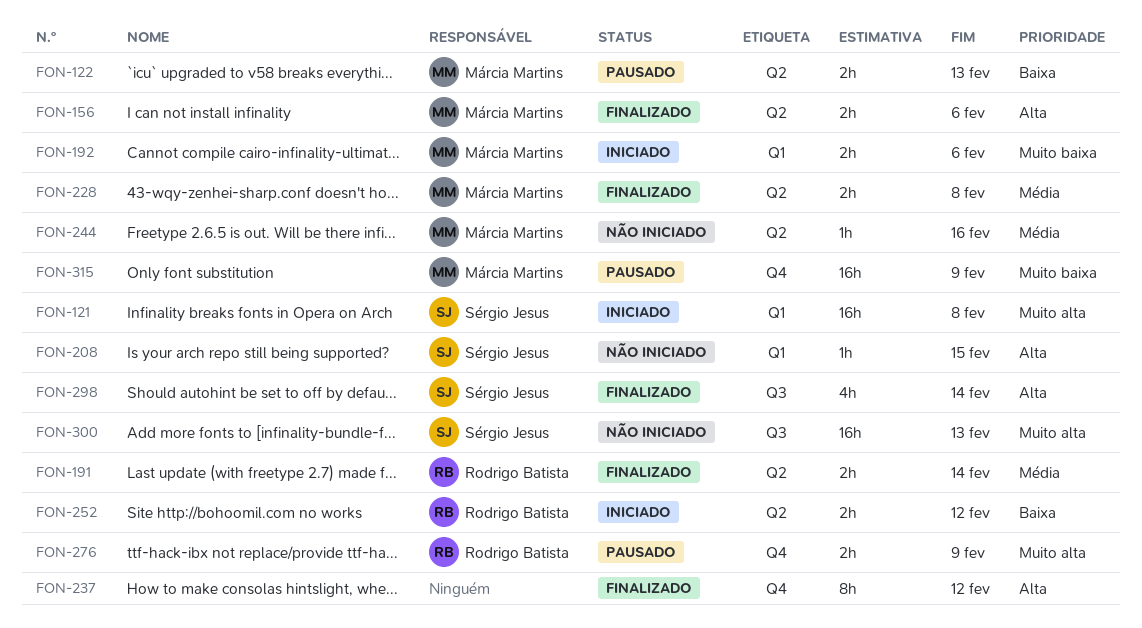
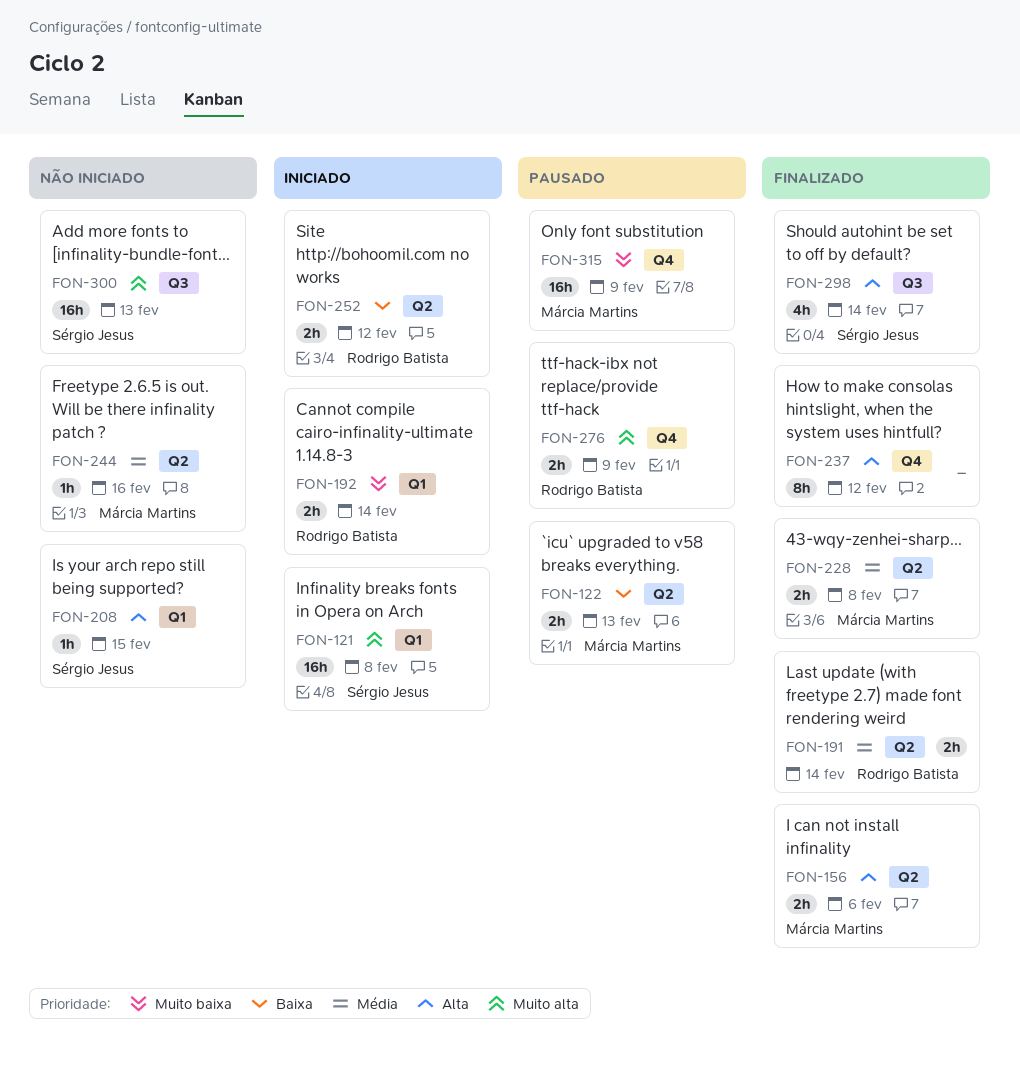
FON-192, owner: Márcia Martins -> Rodrigo Batista
FON-192, due: Feb 6 -> Feb 14

